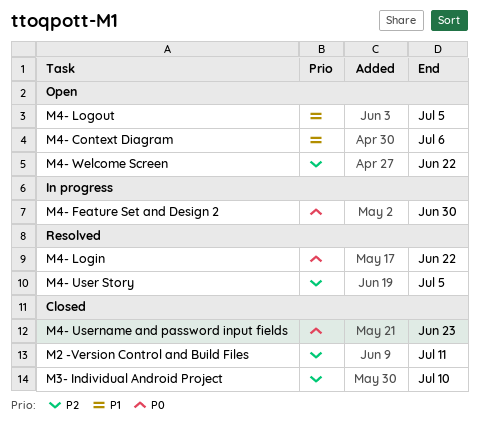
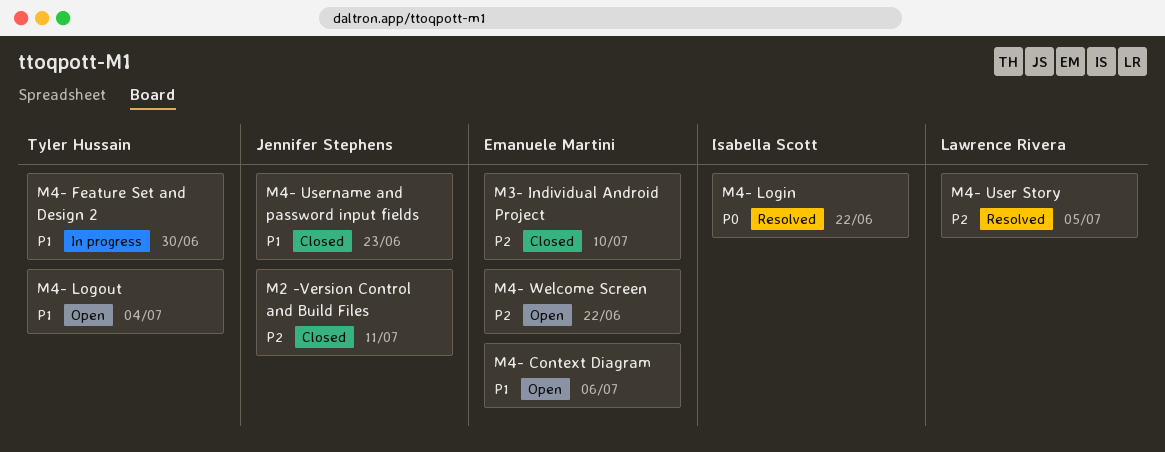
M4- Feature Set and Design 2, priority: P0 -> P1
M4- Logout, due: Jul 5 -> Jul 4
M4- Username and password input fields, priority: P0 -> P1

